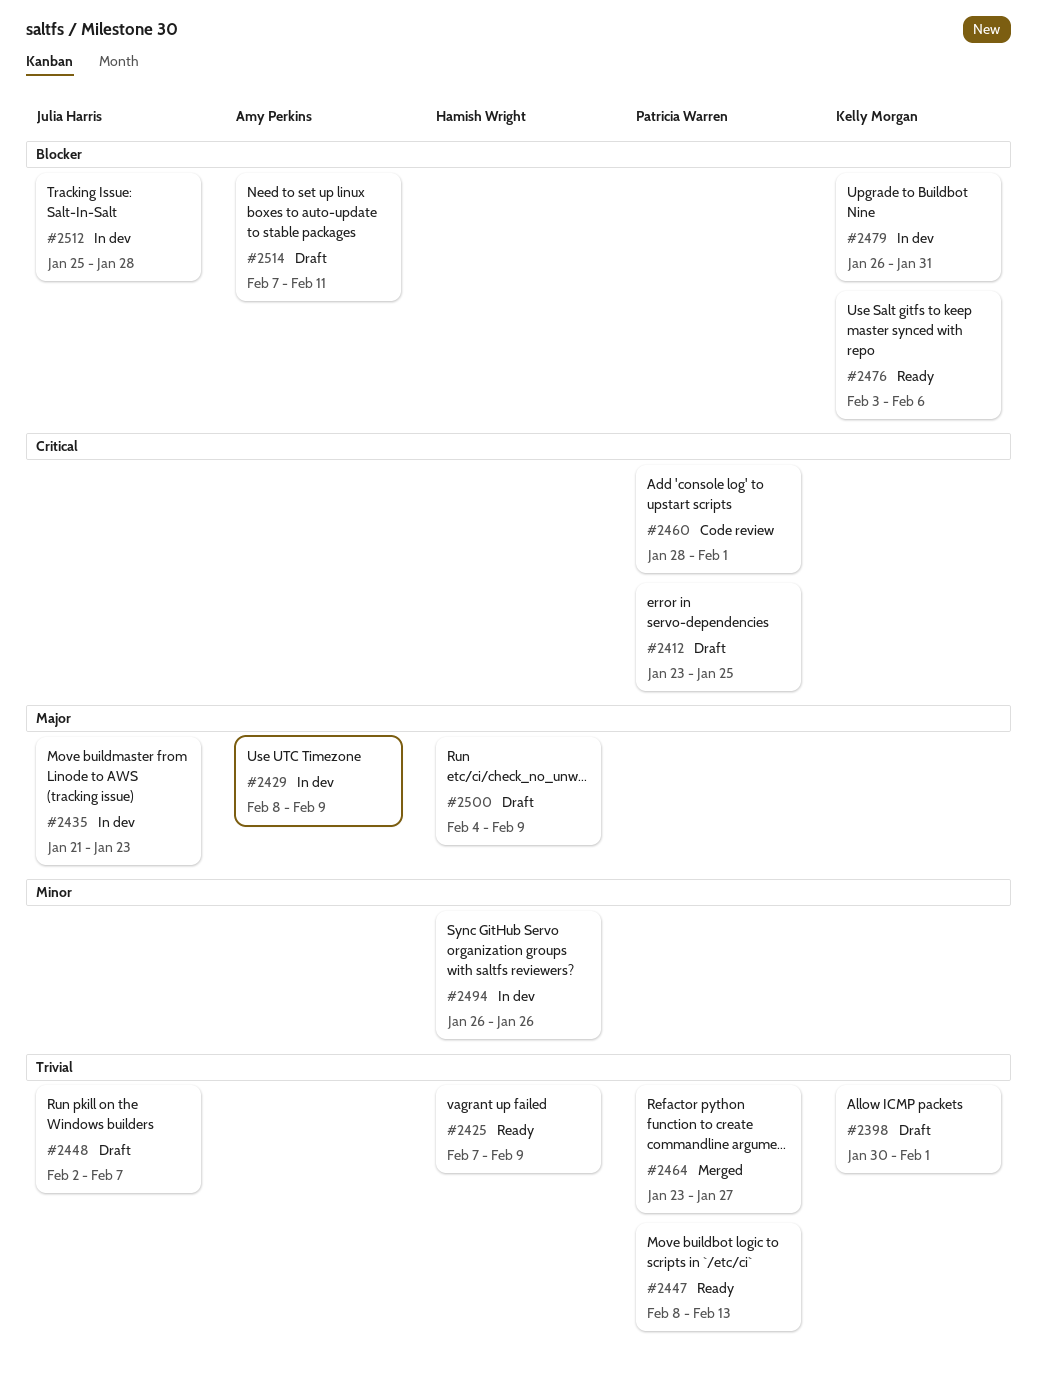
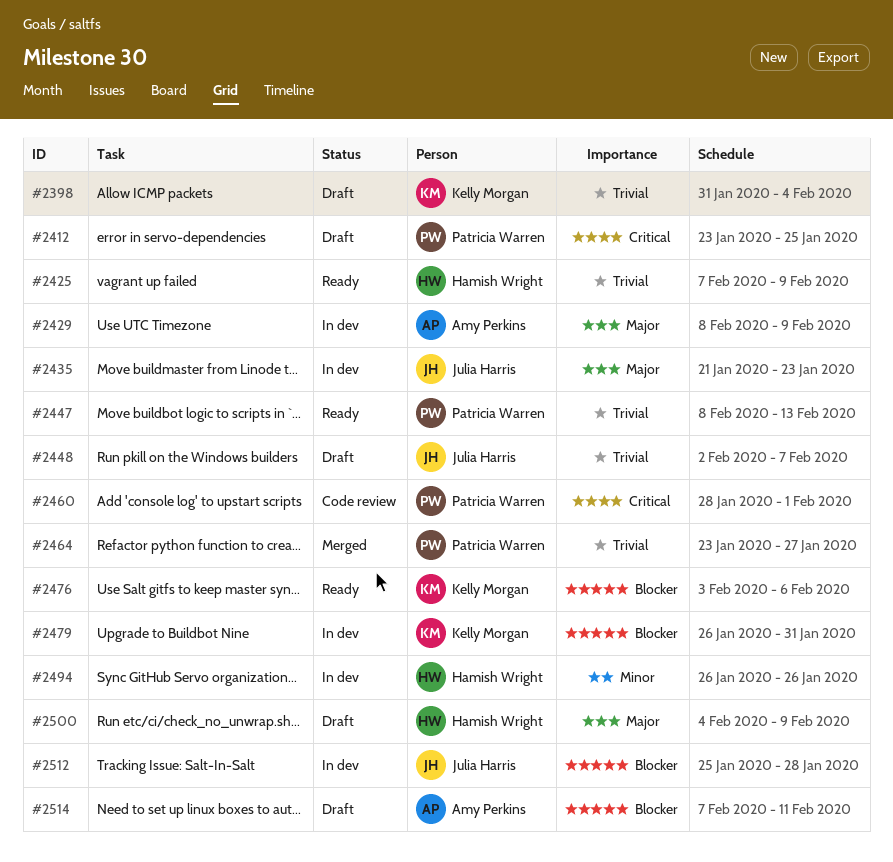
#2398, start: Jan 30 -> Jan 31
#2398, due: Feb 1 -> Feb 4

